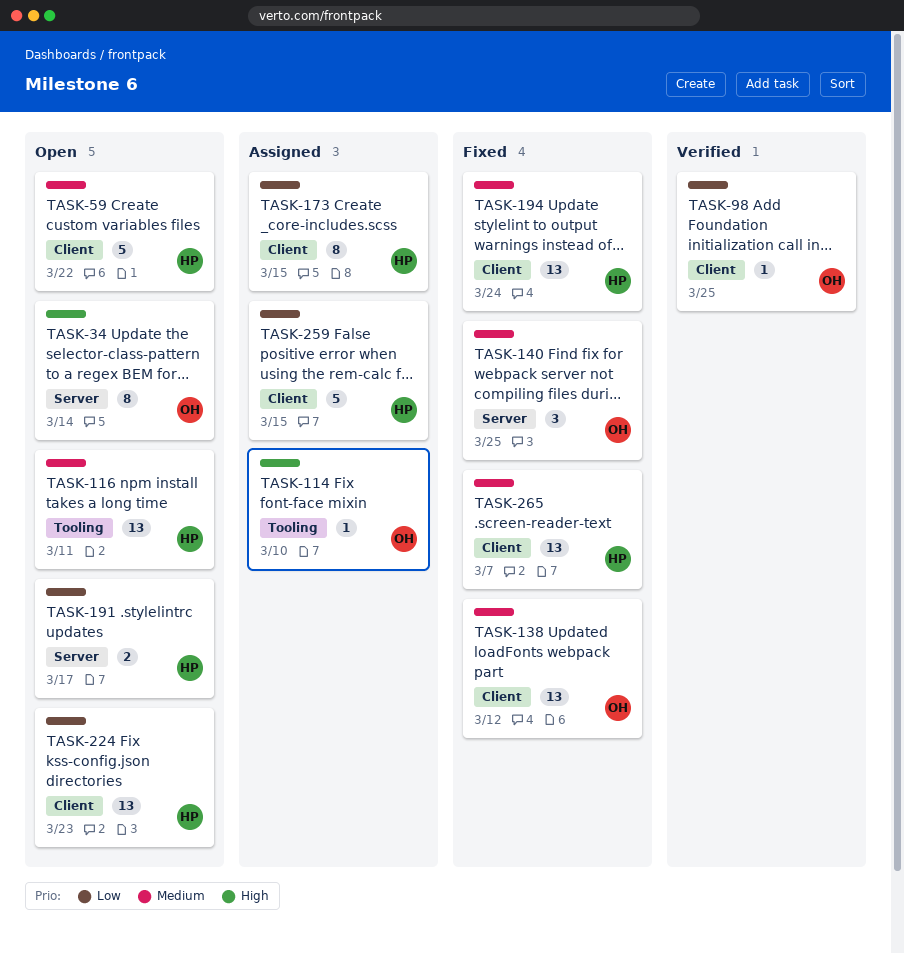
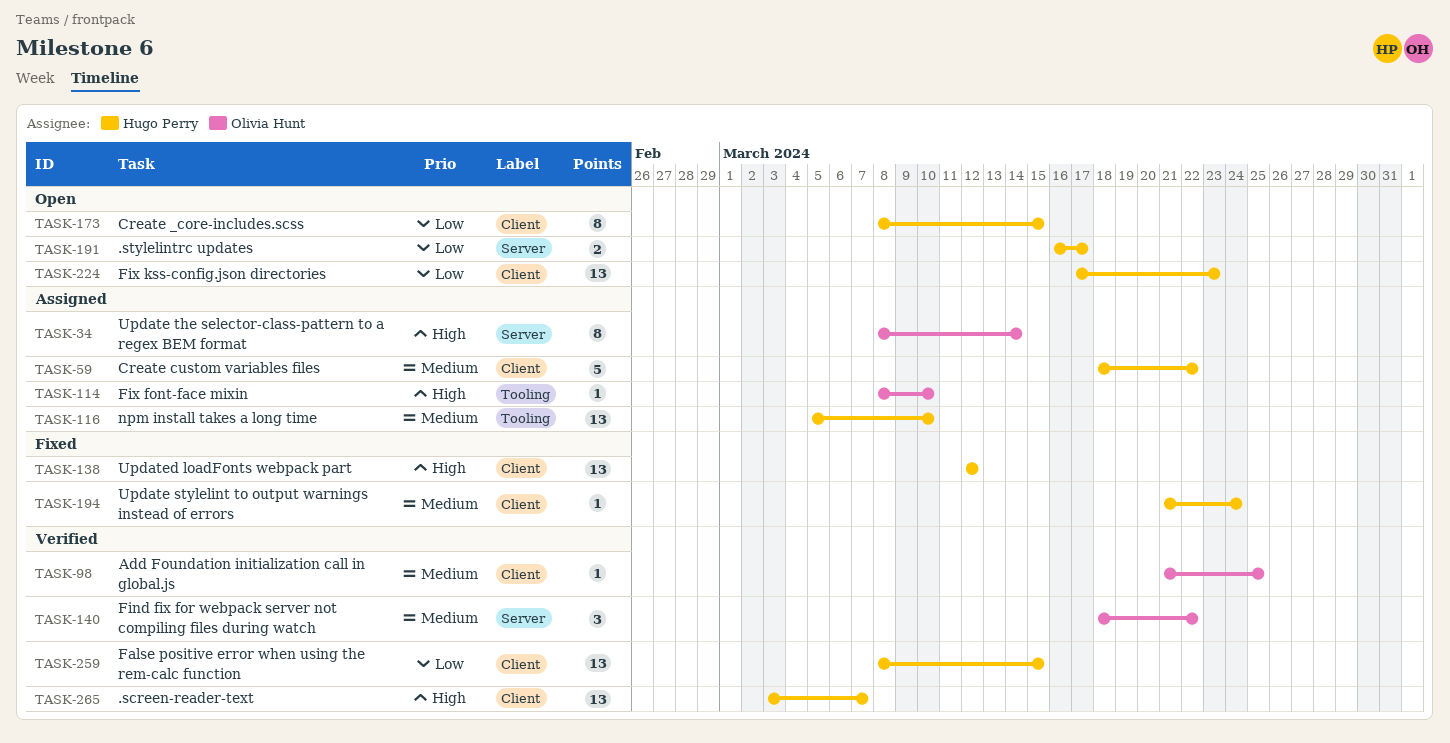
TASK-34, status: Open -> Assigned
TASK-59, status: Open -> Assigned
TASK-98, priority: Low -> Medium
TASK-116, status: Open -> Assigned
TASK-116, due: Mar 11 -> Mar 10
TASK-138, owner: Olivia Hunt -> Hugo Perry
TASK-138, priority: Medium -> High
TASK-140, status: Fixed -> Verified
TASK-140, due: Mar 25 -> Mar 22
TASK-173, status: Assigned -> Open
TASK-194, estimate: 13 -> 1
TASK-259, status: Assigned -> Verified
TASK-259, estimate: 5 -> 13
TASK-265, status: Fixed -> Verified
TASK-265, priority: Medium -> High

